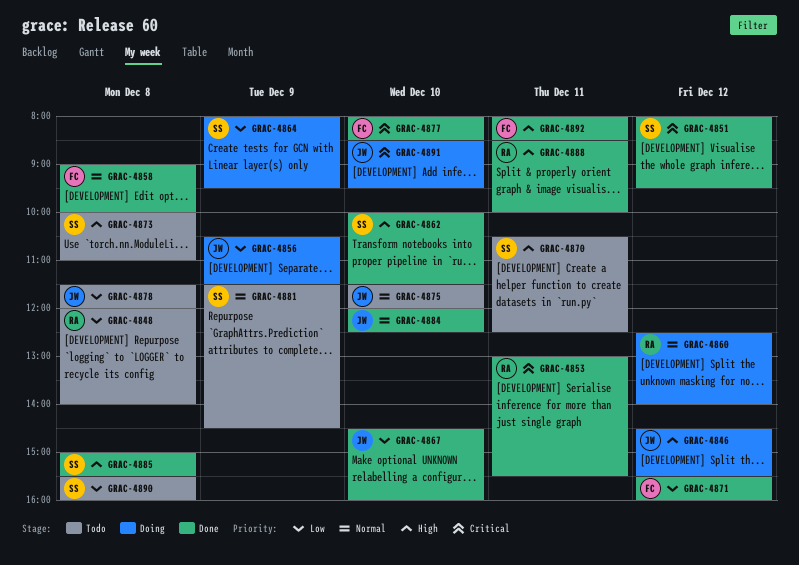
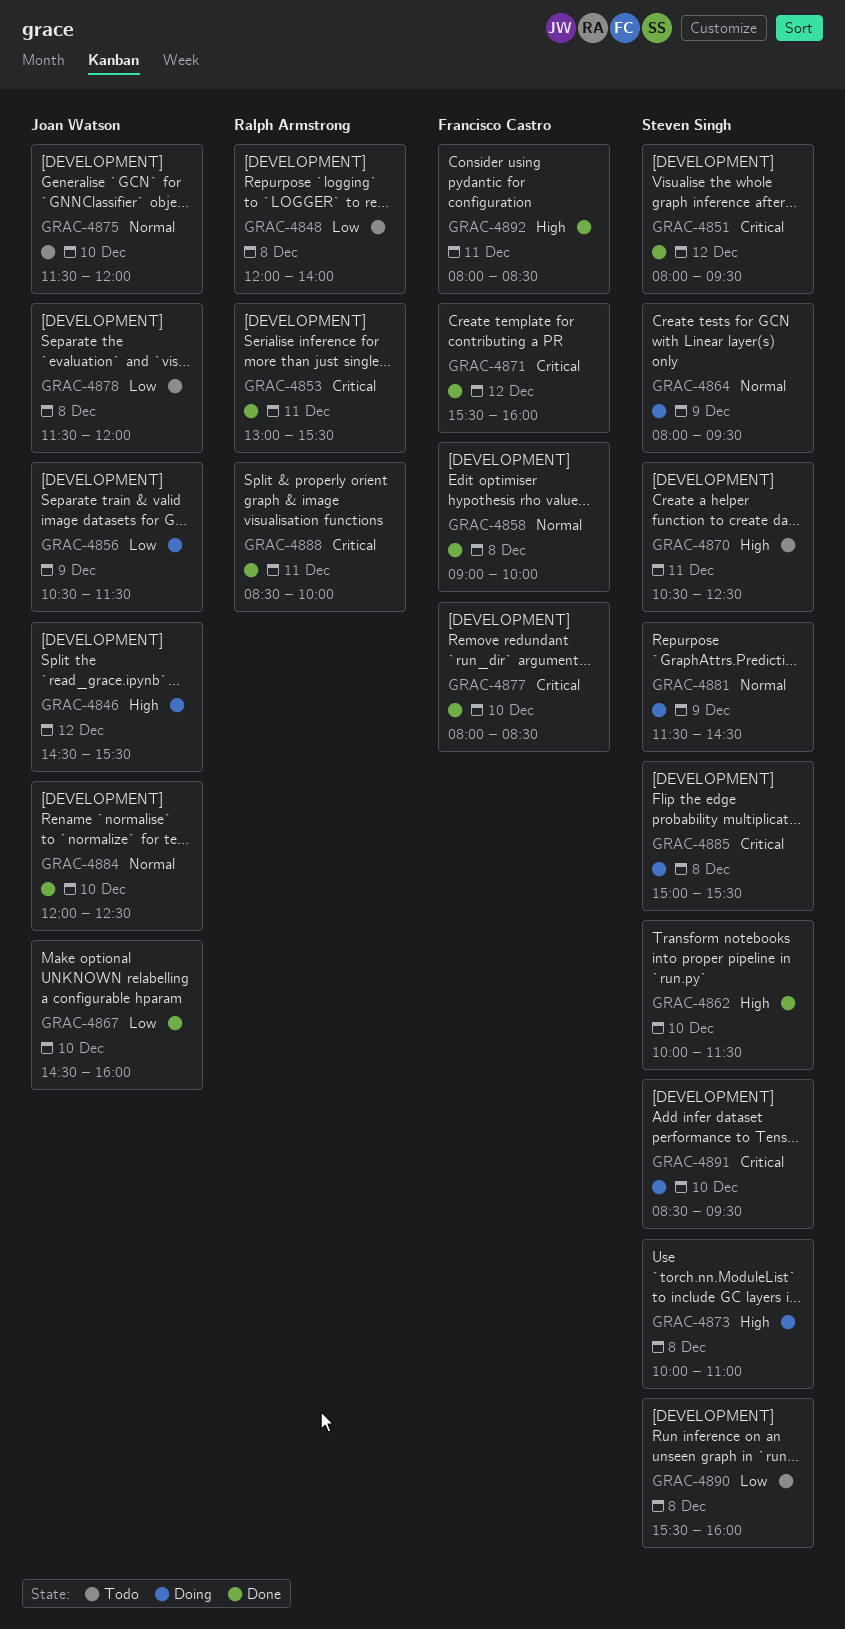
GRAC-4860: present -> none
GRAC-4864, priority: Low -> Normal
GRAC-4871, priority: Low -> Critical
GRAC-4873, status: Todo -> Doing
GRAC-4881, status: Todo -> Doing
GRAC-4885, status: Done -> Doing
GRAC-4885, priority: High -> Critical
GRAC-4888, priority: High -> Critical
GRAC-4891, owner: Joan Watson -> Steven Singh

